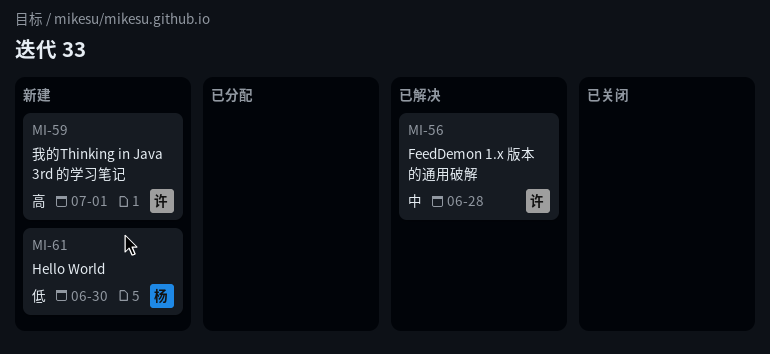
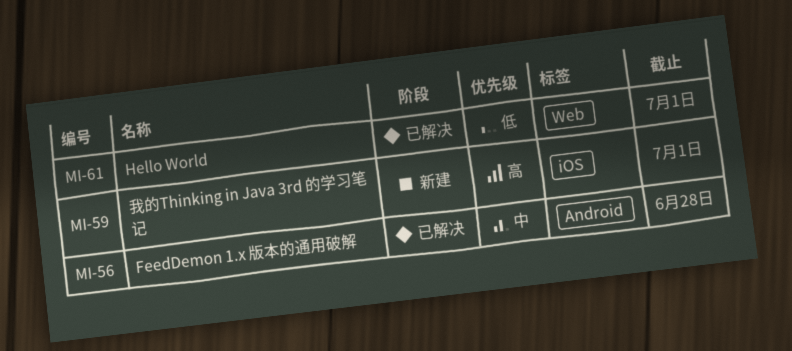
MI-61, status: 新建 -> 已解决
MI-61, due: Jun 30 -> Jul 1

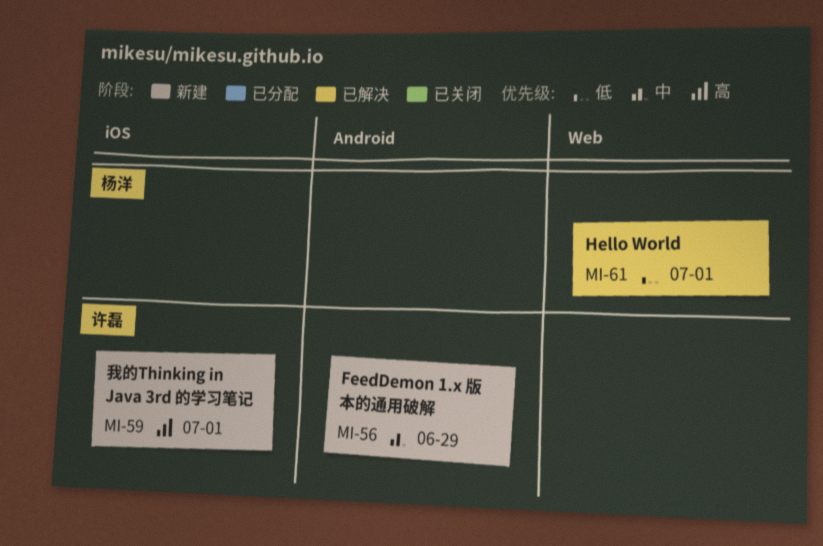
MI-56, status: 已解决 -> 新建
MI-56, due: Jun 28 -> Jun 29

